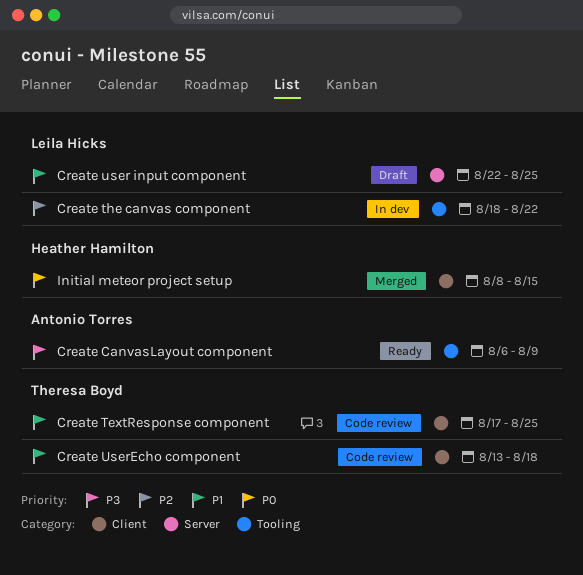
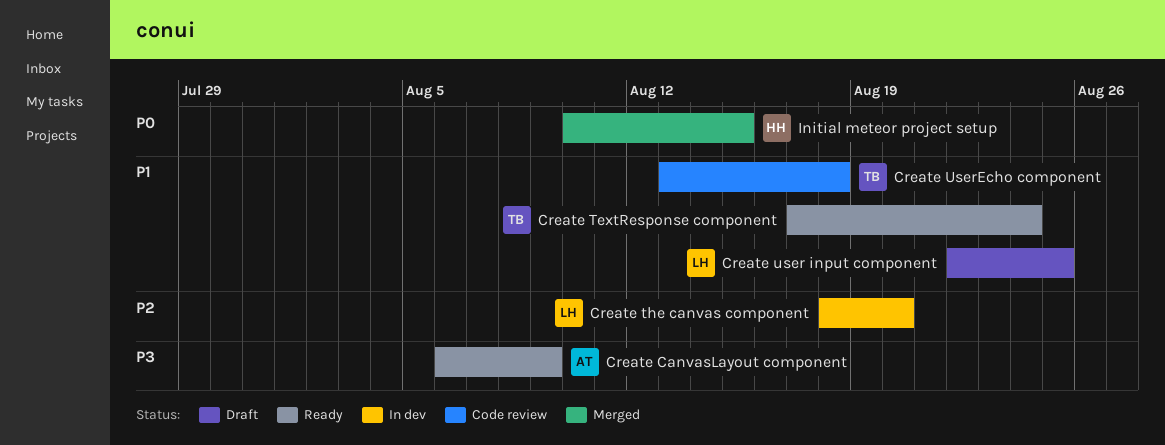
Create TextResponse component, status: Code review -> Ready
Create TextResponse component, due: Aug 25 -> Aug 24
Create the canvas component, due: Aug 22 -> Aug 20
Initial meteor project setup, start: Aug 8 -> Aug 10

